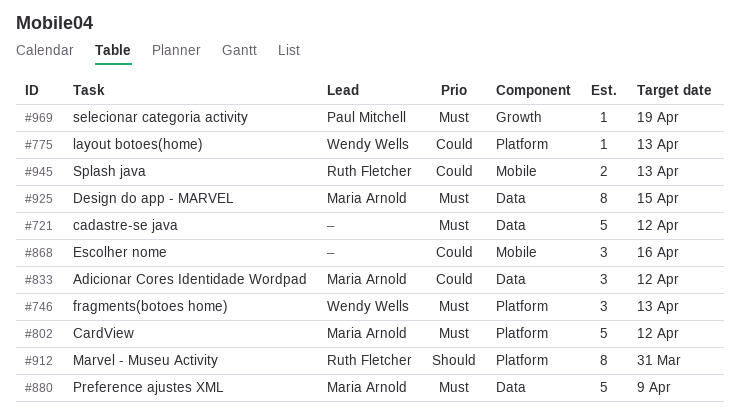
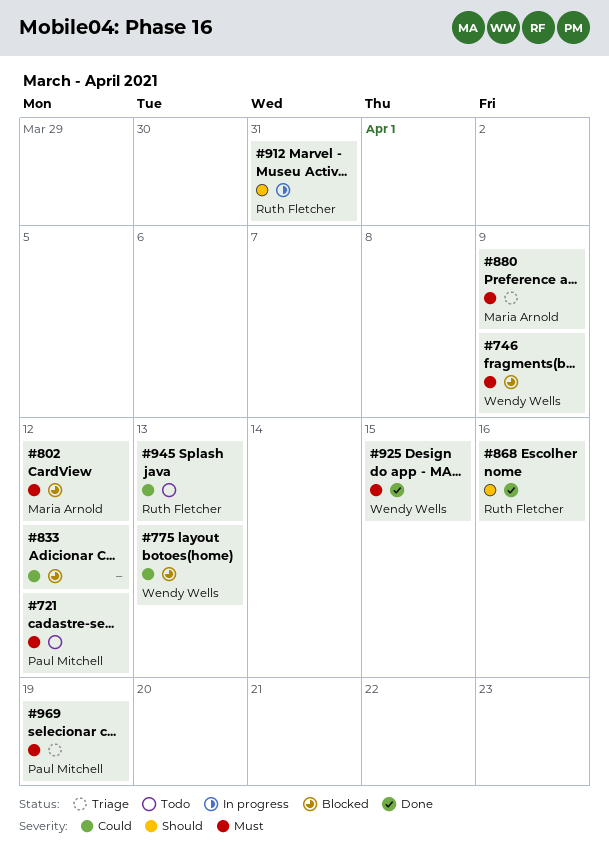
#721, owner: none -> Paul Mitchell
#746, due: Apr 13 -> Apr 9
#833, owner: Maria Arnold -> none
#868, owner: none -> Ruth Fletcher
#868, priority: Could -> Should
#925, owner: Maria Arnold -> Wendy Wells

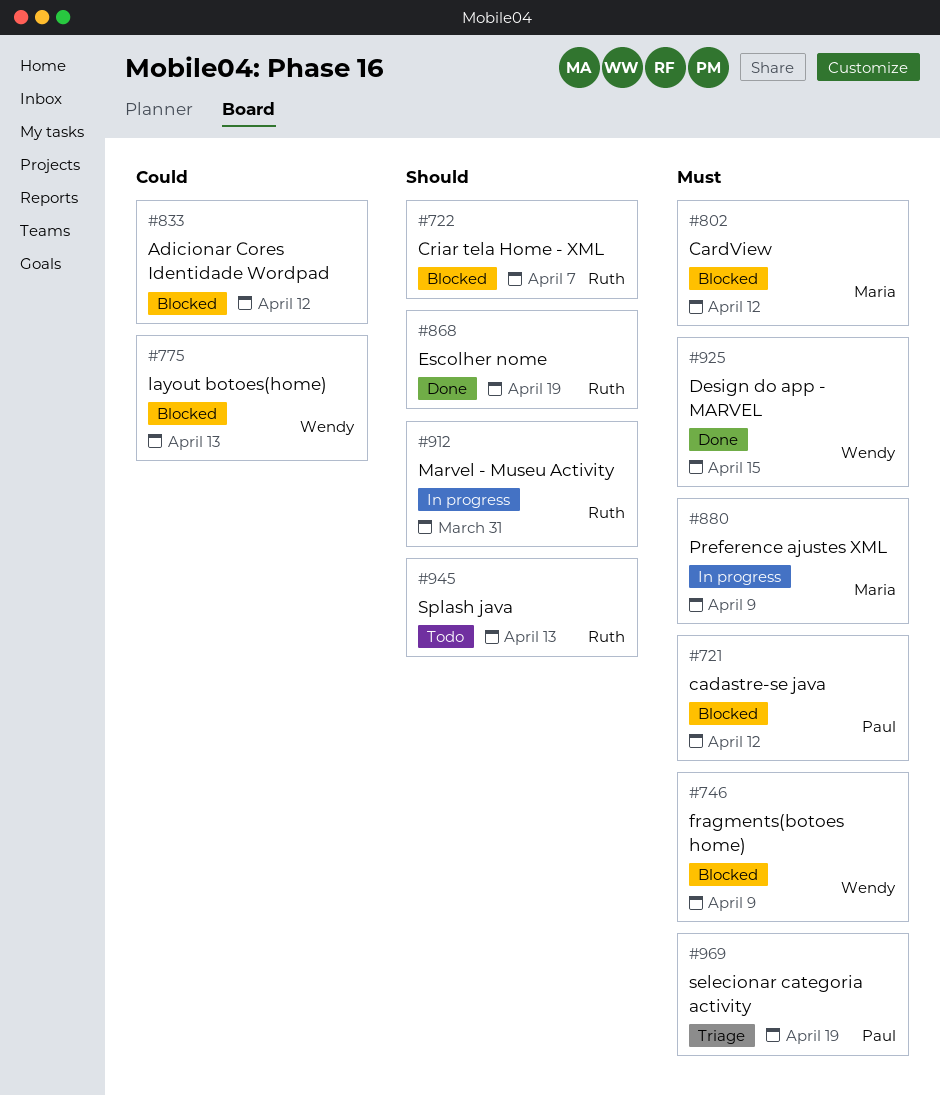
#721, status: Todo -> Blocked
#722: none -> present
#868, due: Apr 16 -> Apr 19
#880, status: Triage -> In progress
#945, priority: Could -> Should

